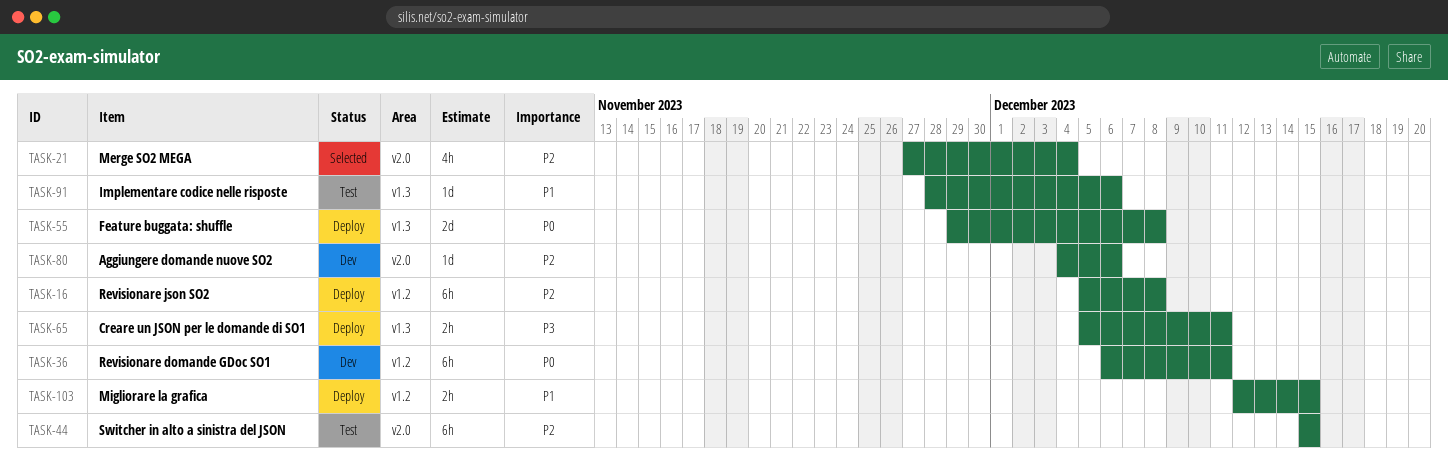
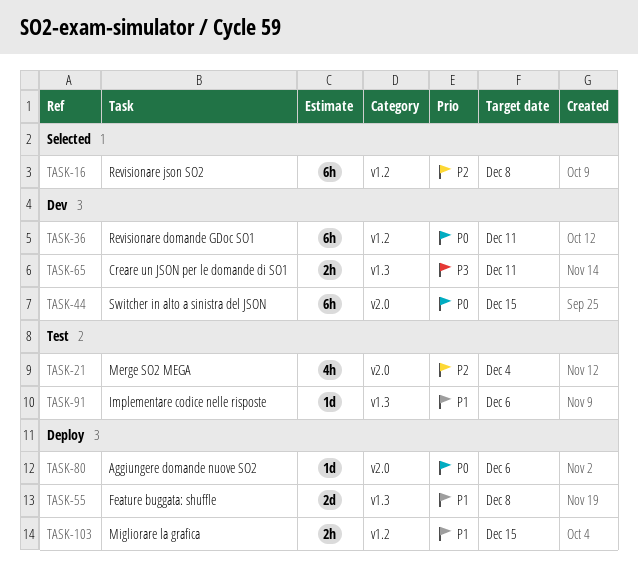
TASK-16, status: Deploy -> Selected
TASK-21, status: Selected -> Test
TASK-44, status: Test -> Dev
TASK-44, priority: P2 -> P0
TASK-55, priority: P0 -> P1
TASK-65, status: Deploy -> Dev
TASK-80, status: Dev -> Deploy
TASK-80, priority: P2 -> P0

